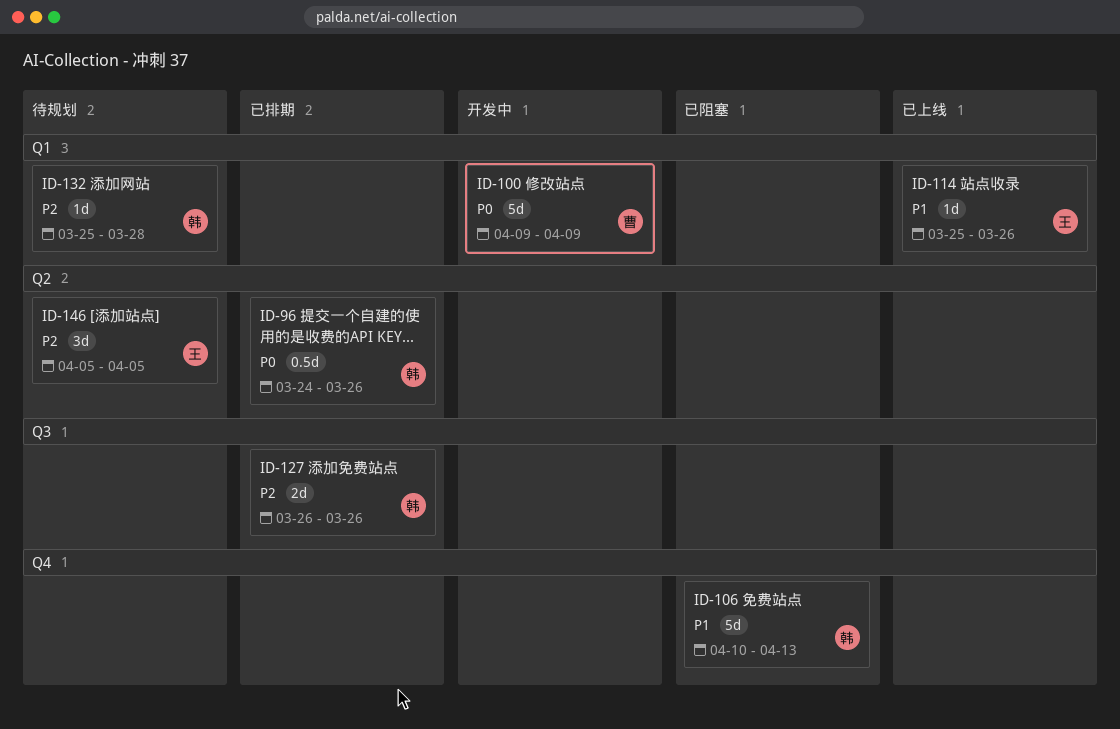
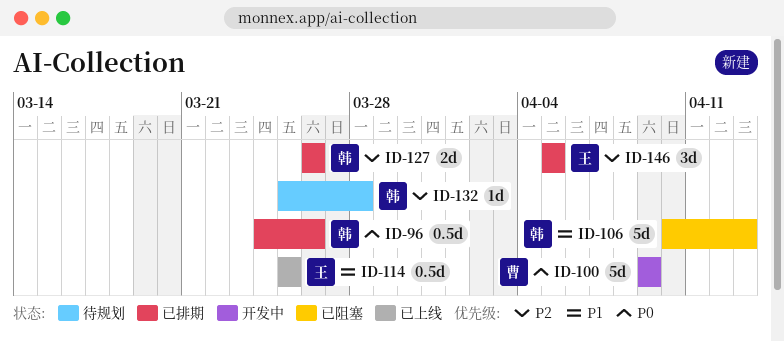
ID-114, estimate: 1d -> 0.5d
ID-114, due: Mar 26 -> Mar 25
ID-146, status: 待规划 -> 已排期

